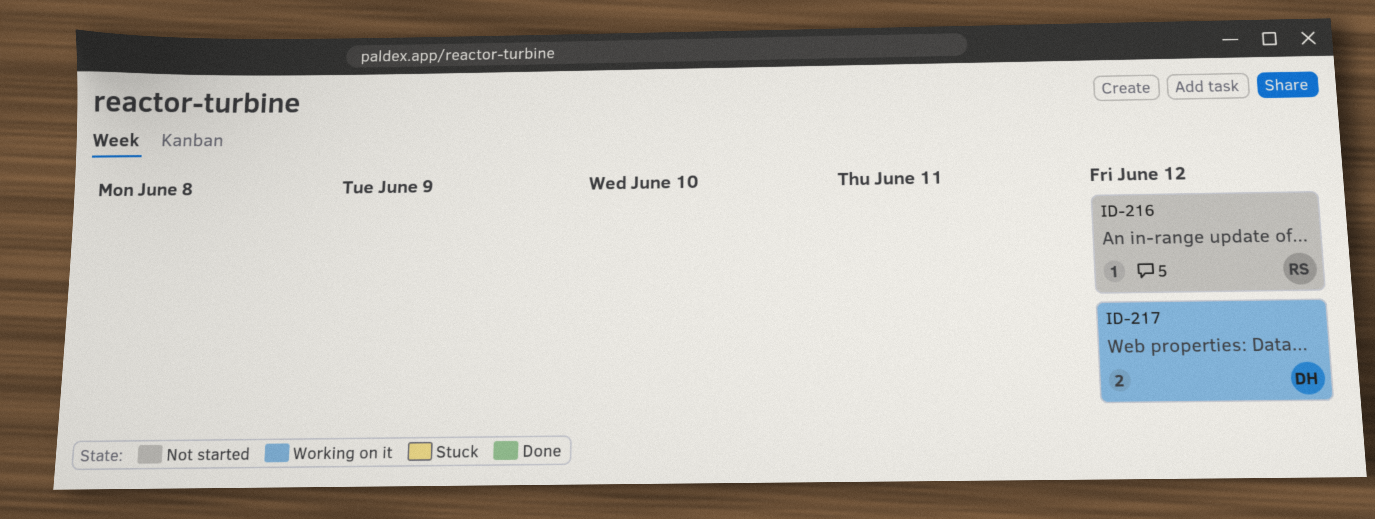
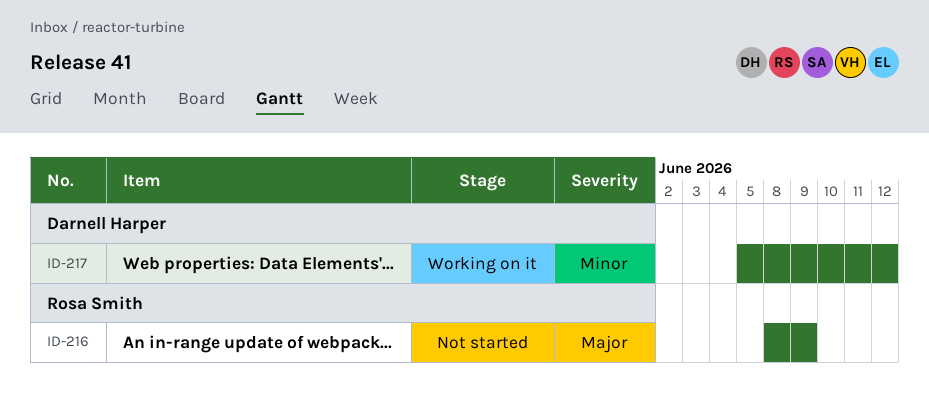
ID-216, due: Jun 12 -> Jun 9

